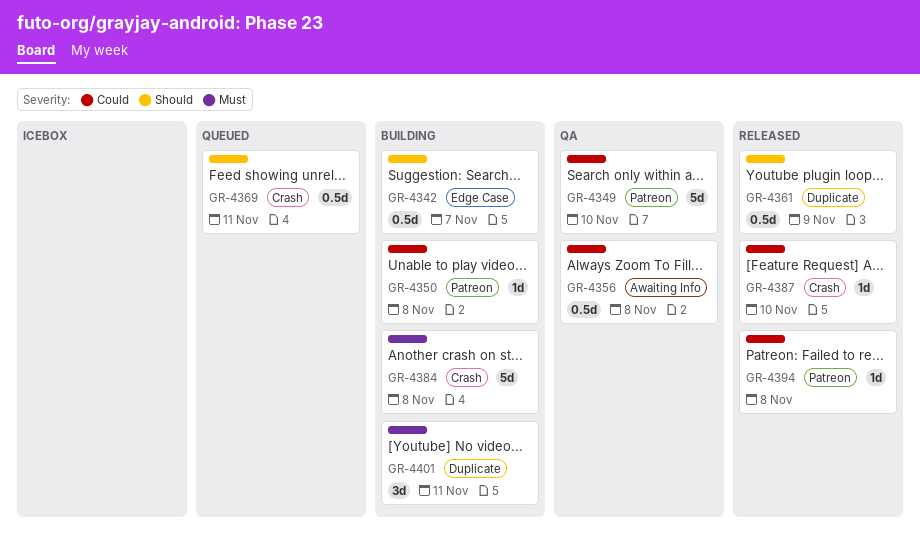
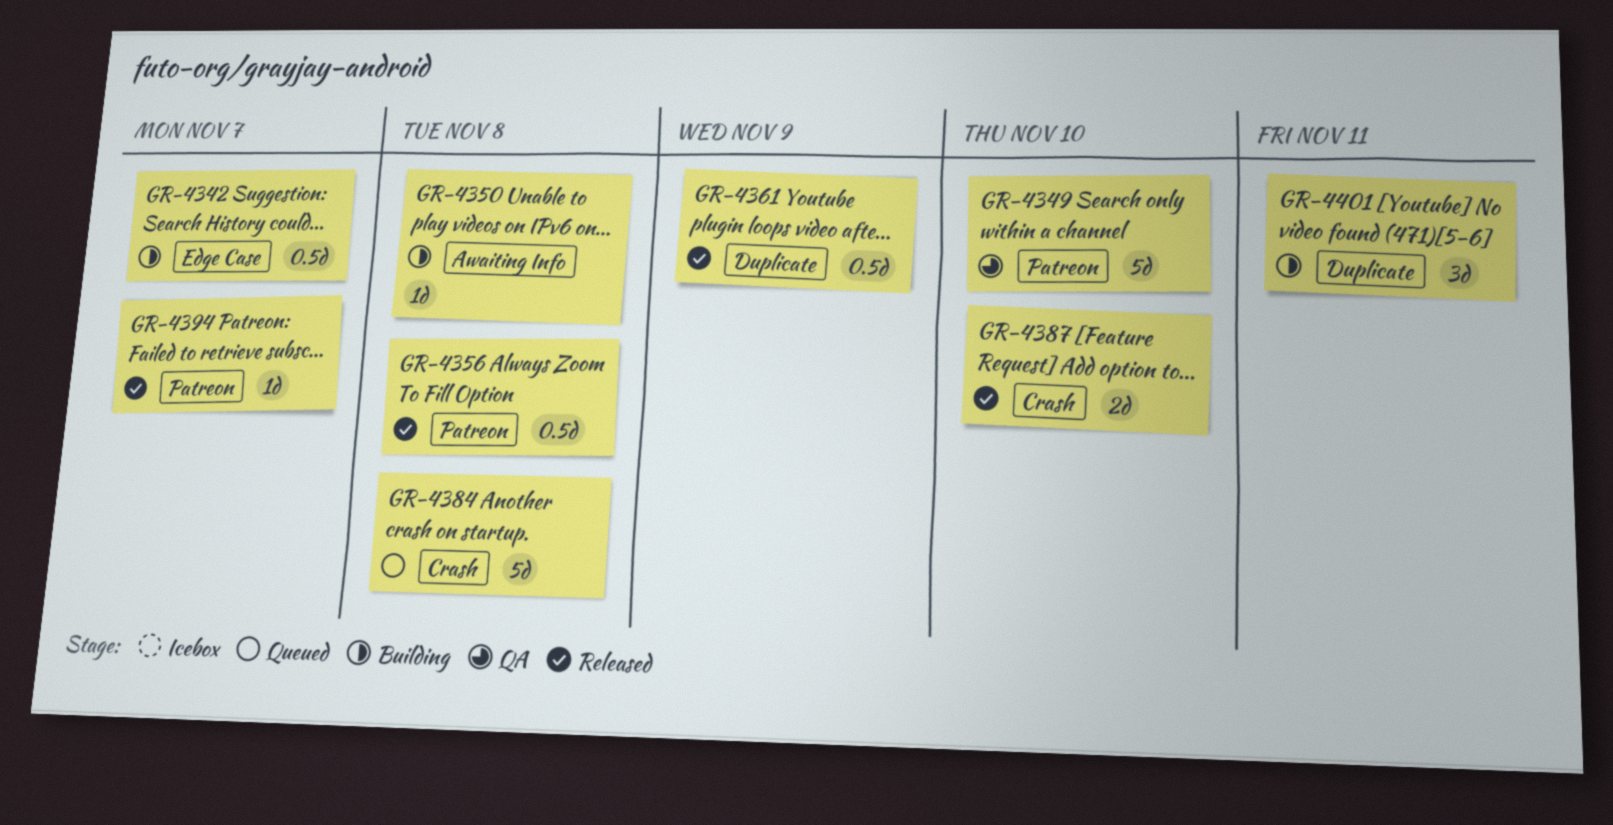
GR-4350, label: Patreon -> Awaiting Info
GR-4356, status: QA -> Released
GR-4356, label: Awaiting Info -> Patreon
GR-4369: present -> none
GR-4384, status: Building -> Queued
GR-4387, estimate: 1d -> 2d
GR-4394, due: Nov 8 -> Nov 7

